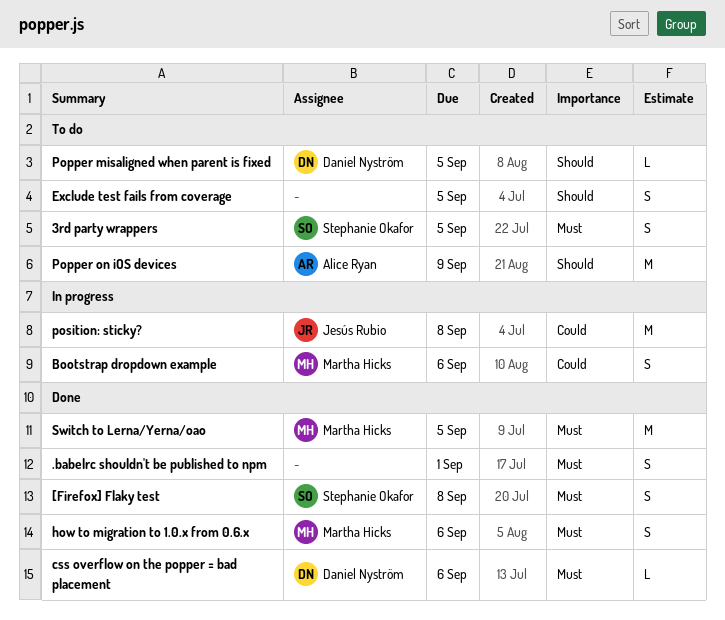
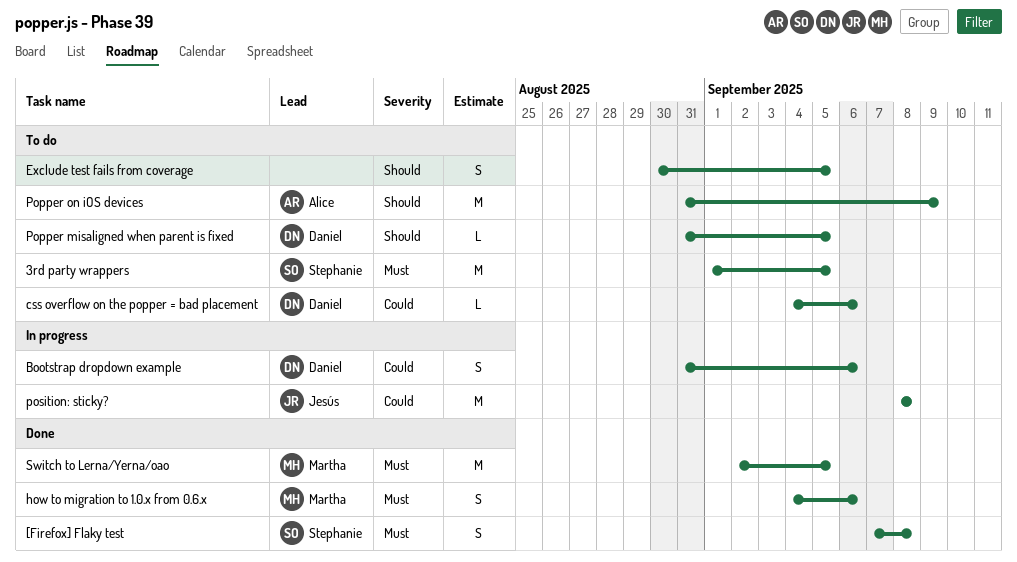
.babelrc shouldn't be published to npm: present -> none
3rd party wrappers, estimate: S -> M
Bootstrap dropdown example, owner: Martha Hicks -> Daniel Nyström
css overflow on the popper = bad placement, status: Done -> To do
css overflow on the popper = bad placement, priority: Must -> Could

